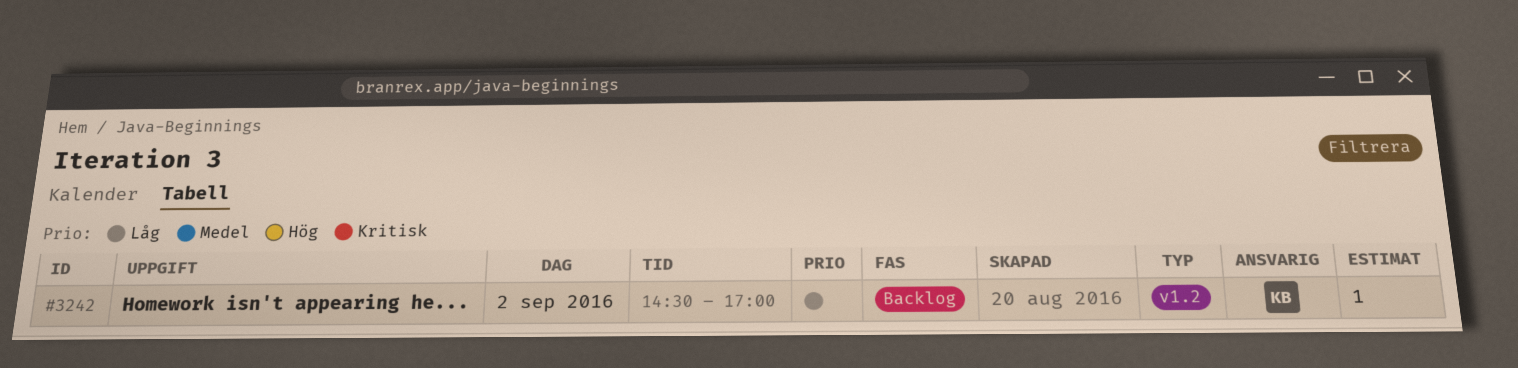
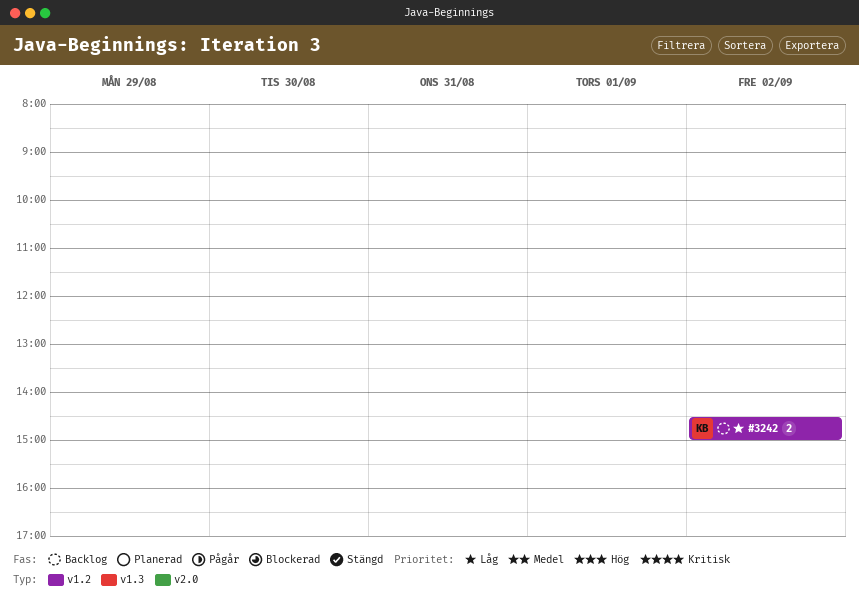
#3242, estimate: 1 -> 2
#3242, ends: 17:00 -> 15:00

